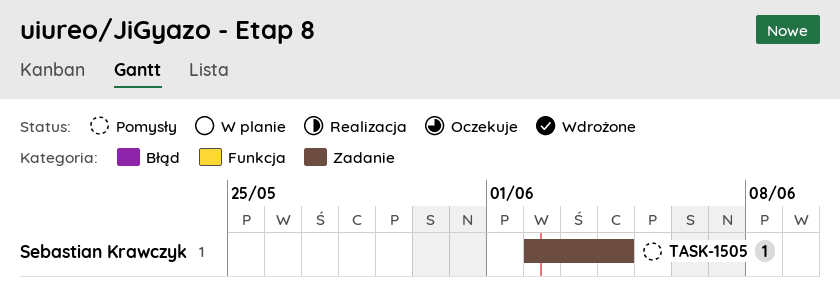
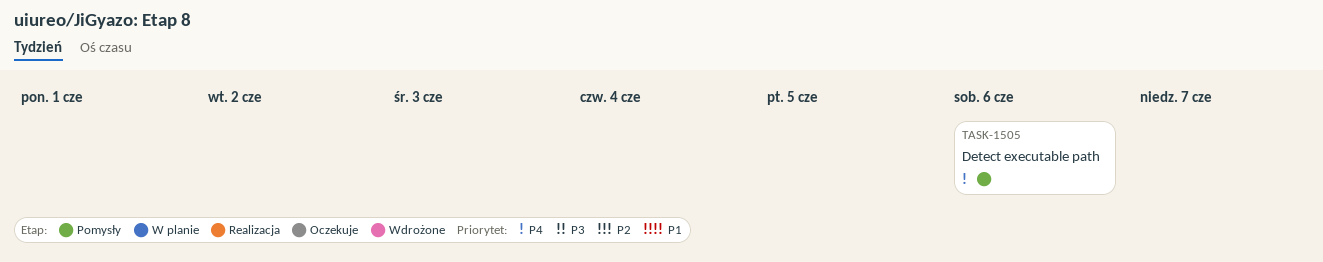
TASK-1505, due: Jun 4 -> Jun 6

